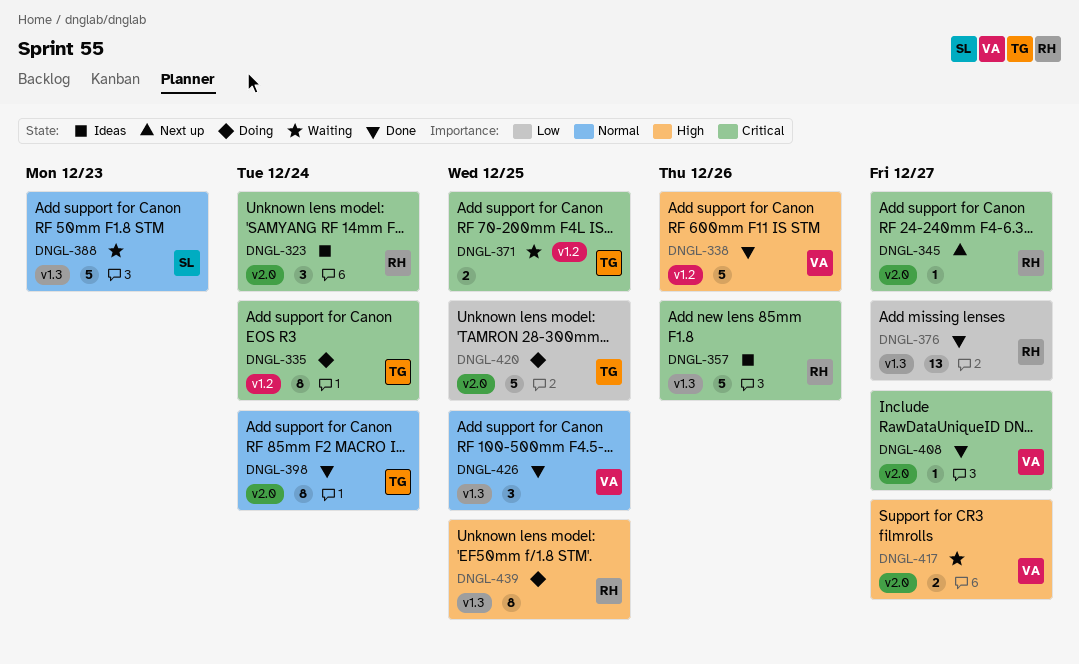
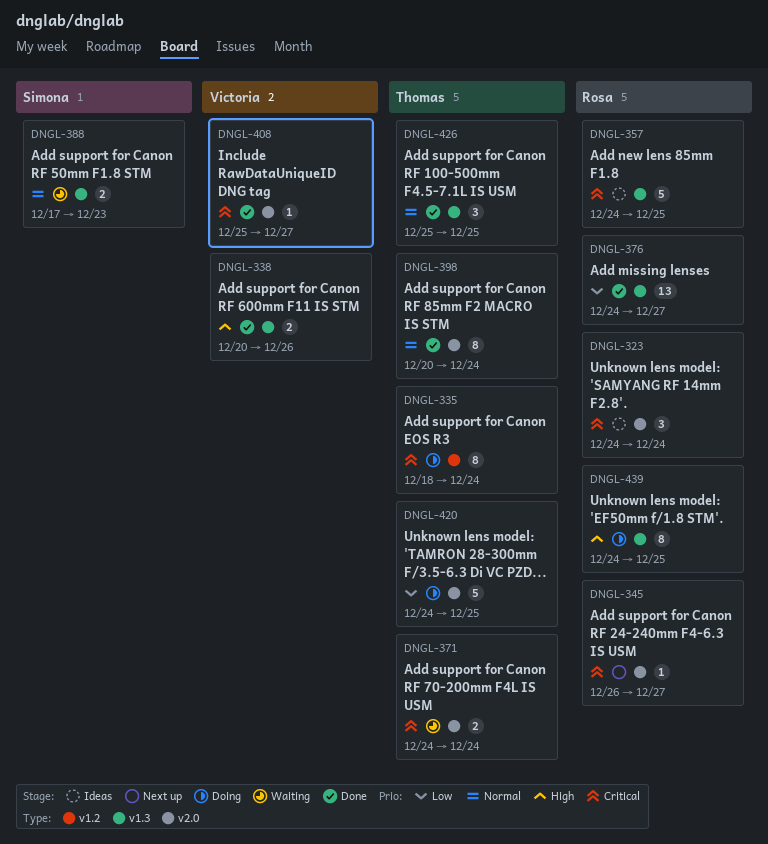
DNGL-338, label: v1.2 -> v1.3
DNGL-338, estimate: 5 -> 2
DNGL-357, due: Dec 26 -> Dec 25
DNGL-371, label: v1.2 -> v2.0
DNGL-371, due: Dec 25 -> Dec 24
DNGL-388, estimate: 5 -> 2
DNGL-417: present -> none
DNGL-426, owner: Victoria -> Thomas

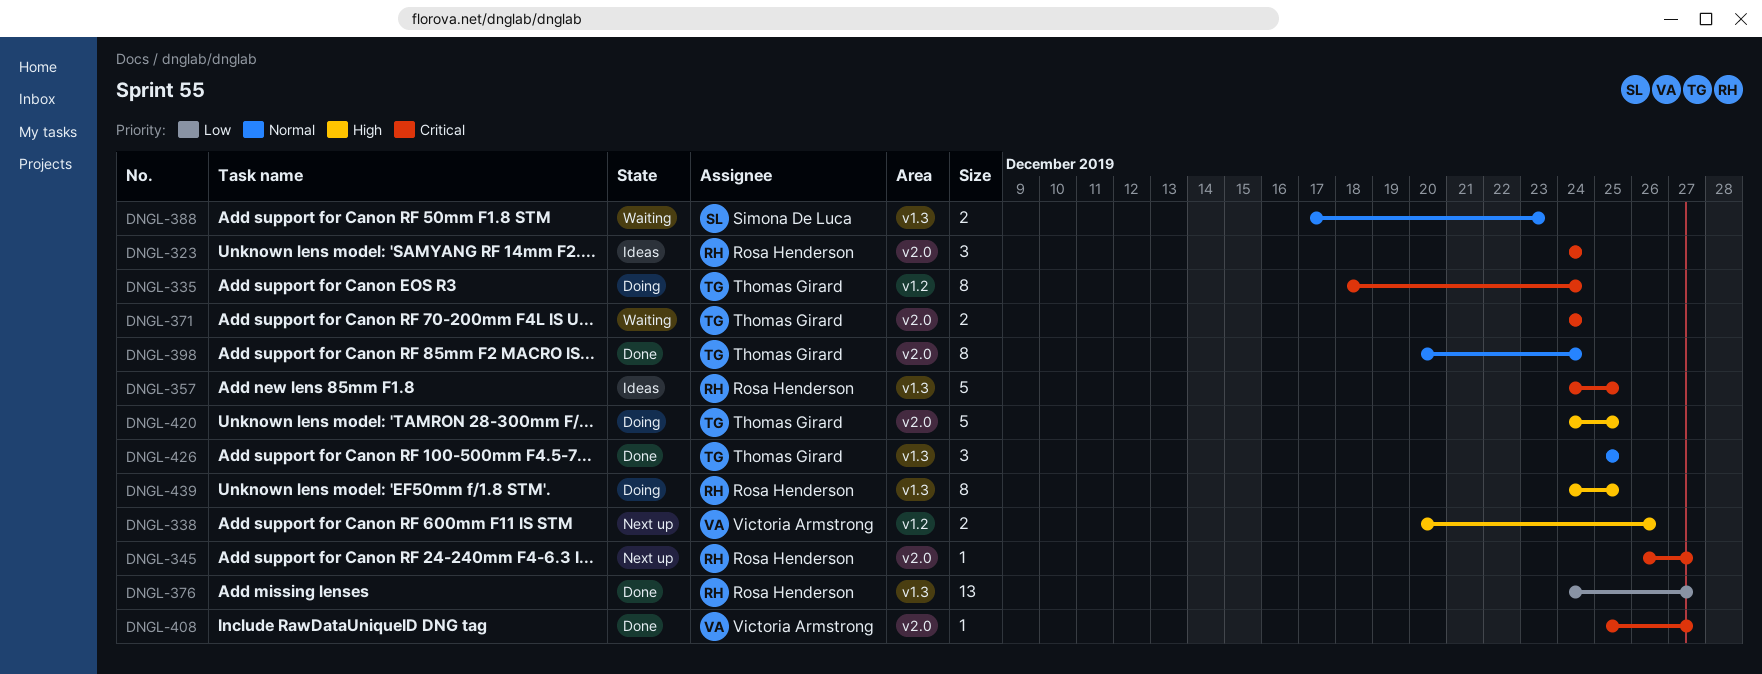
DNGL-338, status: Done -> Next up
DNGL-338, label: v1.3 -> v1.2
DNGL-420, priority: Low -> High

